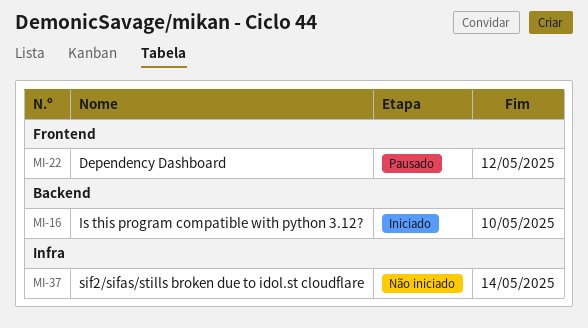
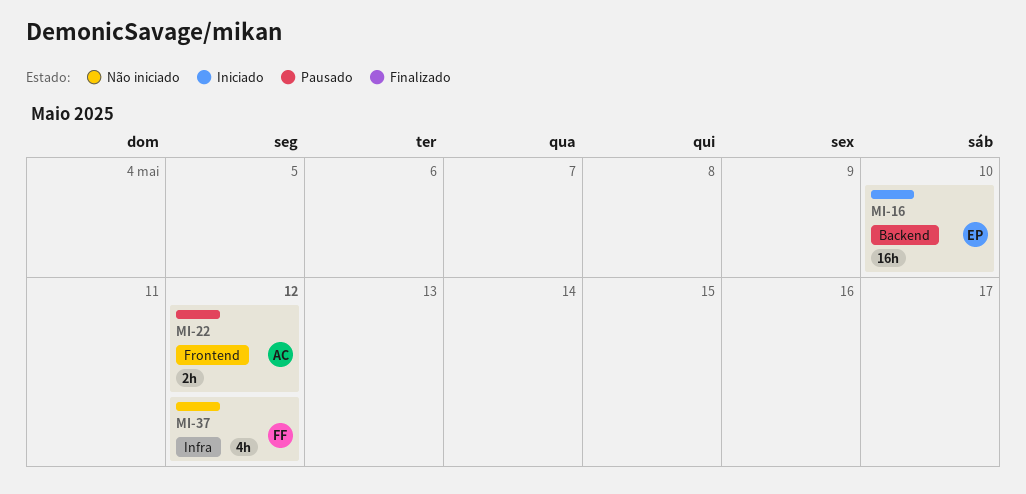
MI-37, due: May 14 -> May 12

